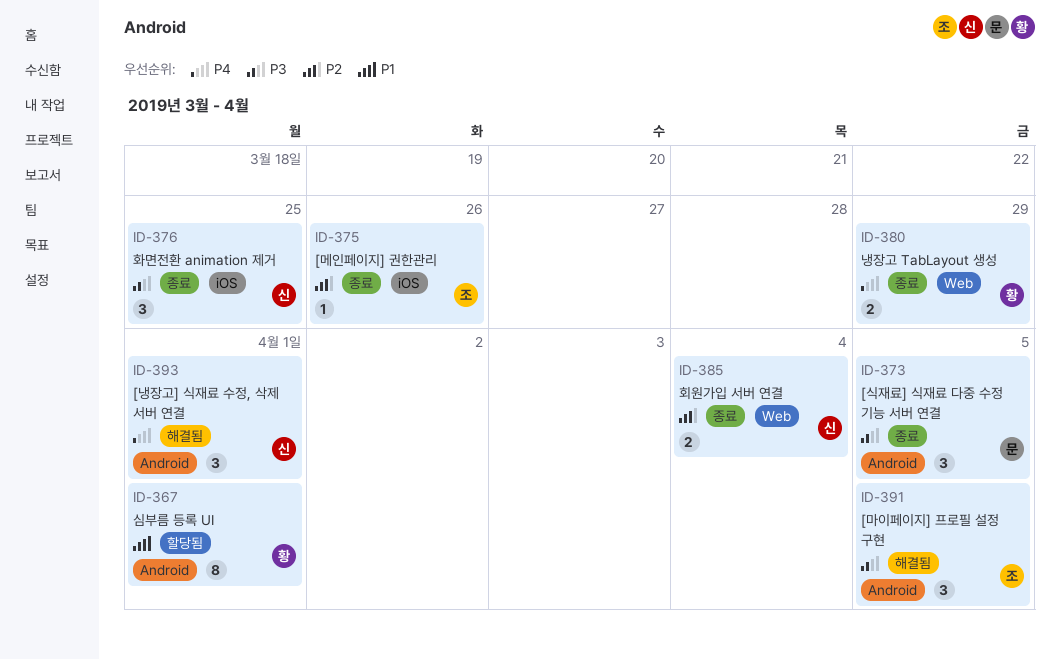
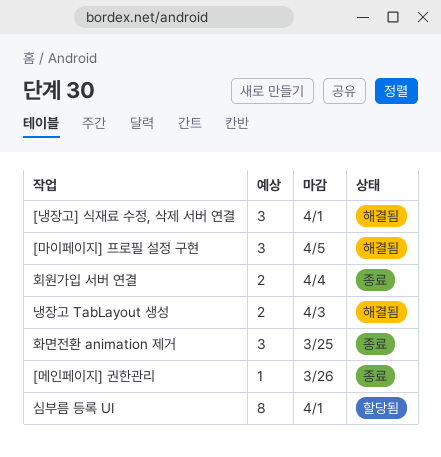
[식재료] 식재료 다중 수정 기능 서버 연결: present -> none
냉장고 TabLayout 생성, status: 종료 -> 해결됨
냉장고 TabLayout 생성, due: Mar 29 -> Apr 3

